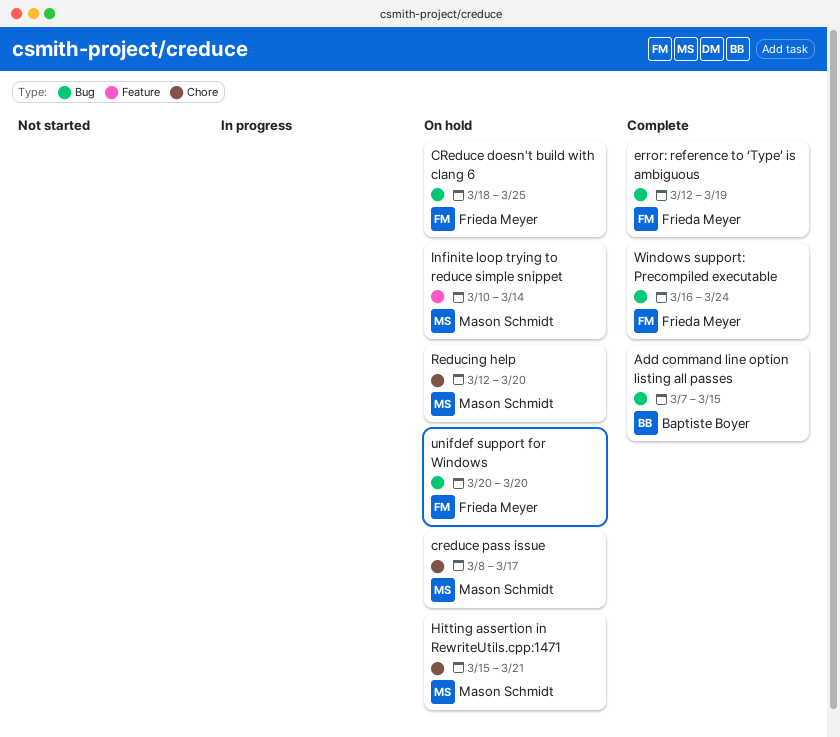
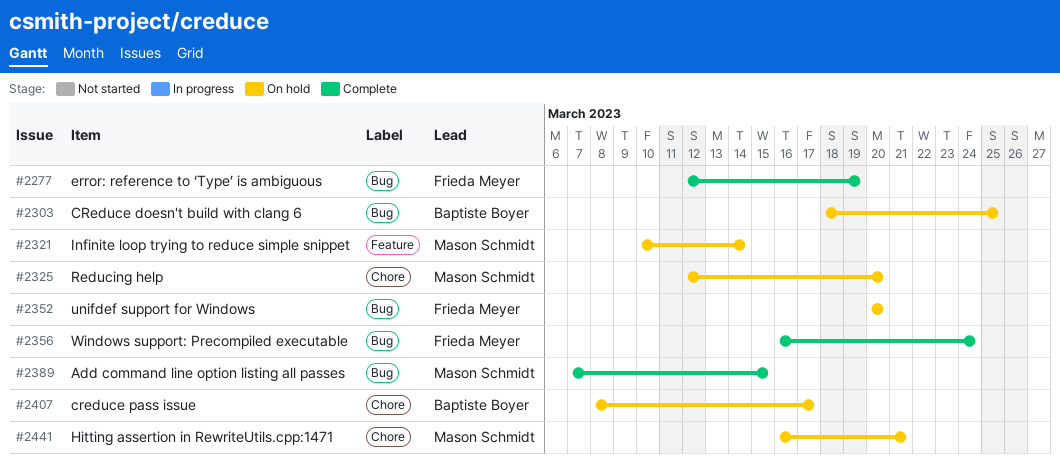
Add command line option listing all passes, owner: Baptiste Boyer -> Mason Schmidt
CReduce doesn't build with clang 6, owner: Frieda Meyer -> Baptiste Boyer
creduce pass issue, owner: Mason Schmidt -> Baptiste Boyer
Hitting assertion in RewriteUtils.cpp:1471, start: Mar 15 -> Mar 16

